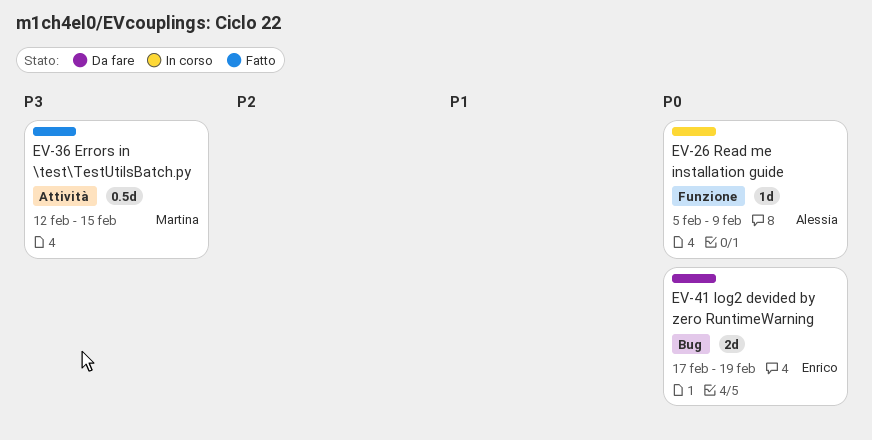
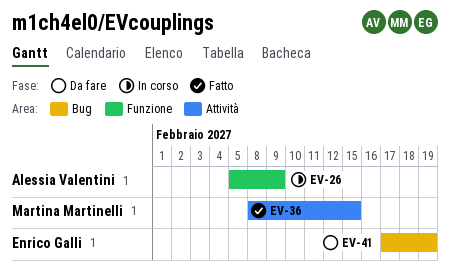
EV-36, start: Feb 12 -> Feb 8

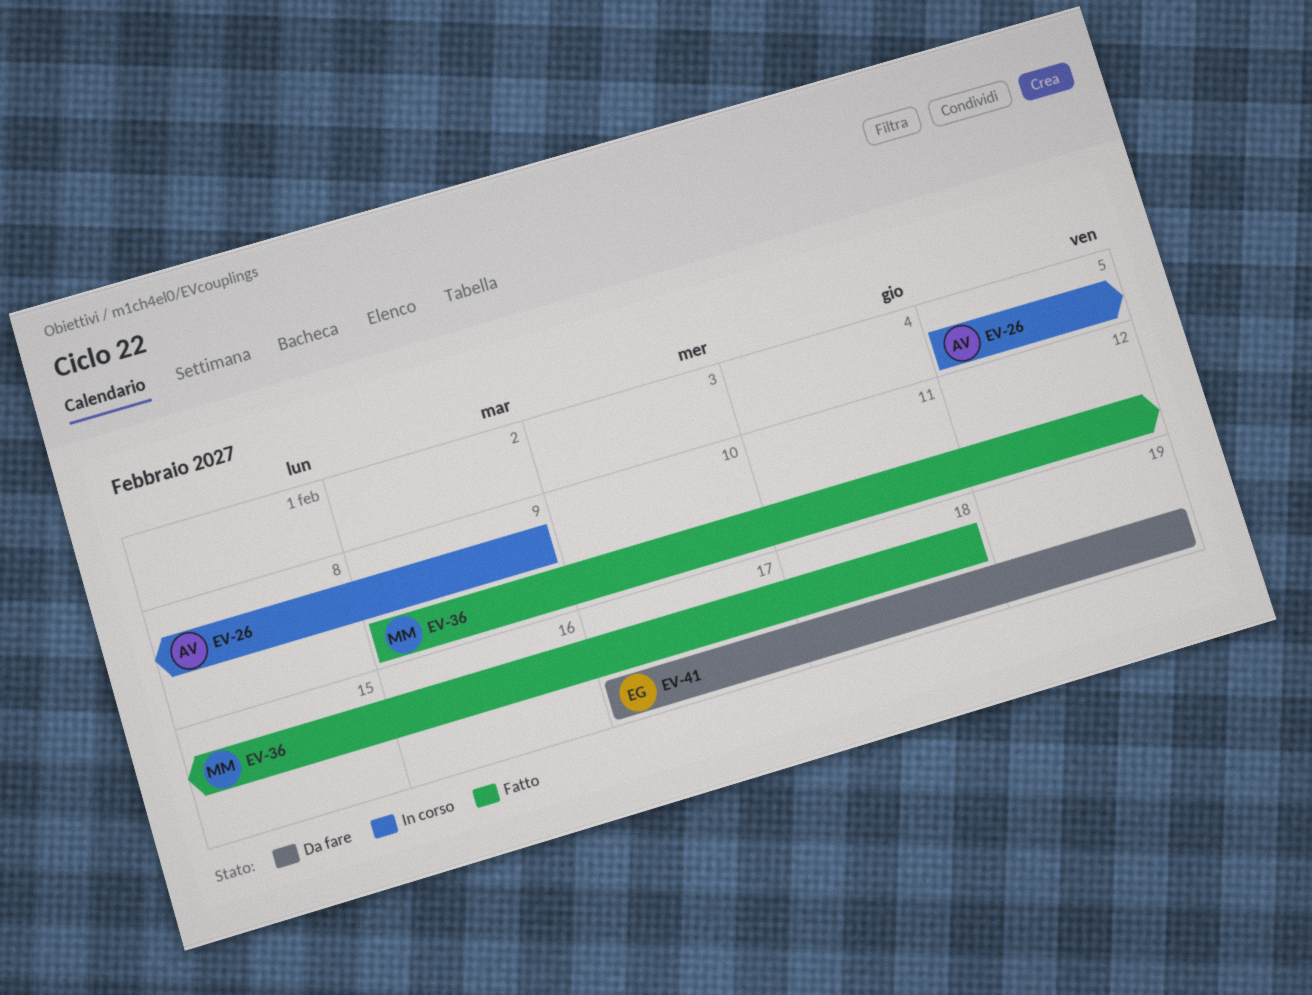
EV-36, start: Feb 8 -> Feb 9
EV-36, due: Feb 15 -> Feb 18

